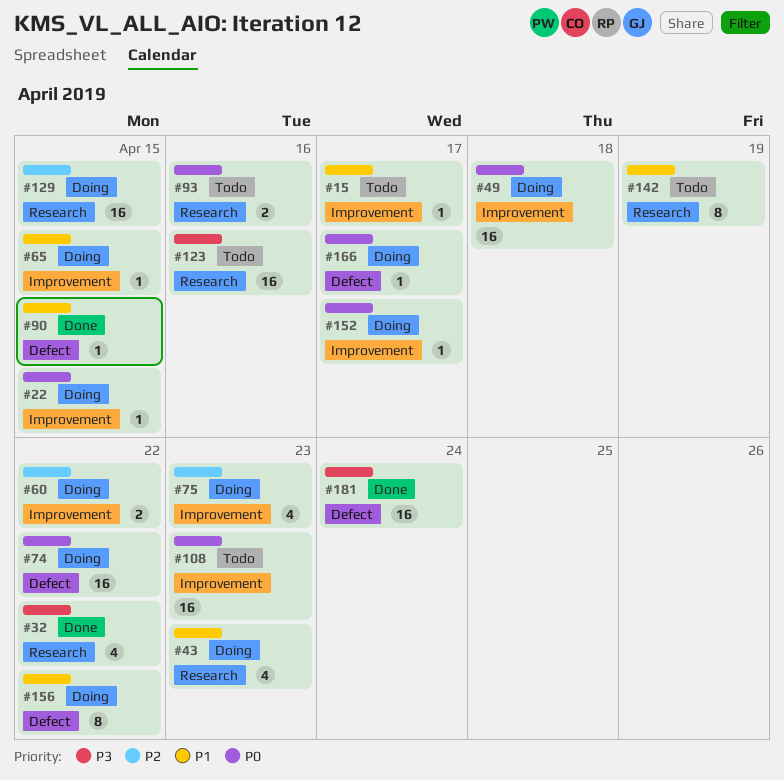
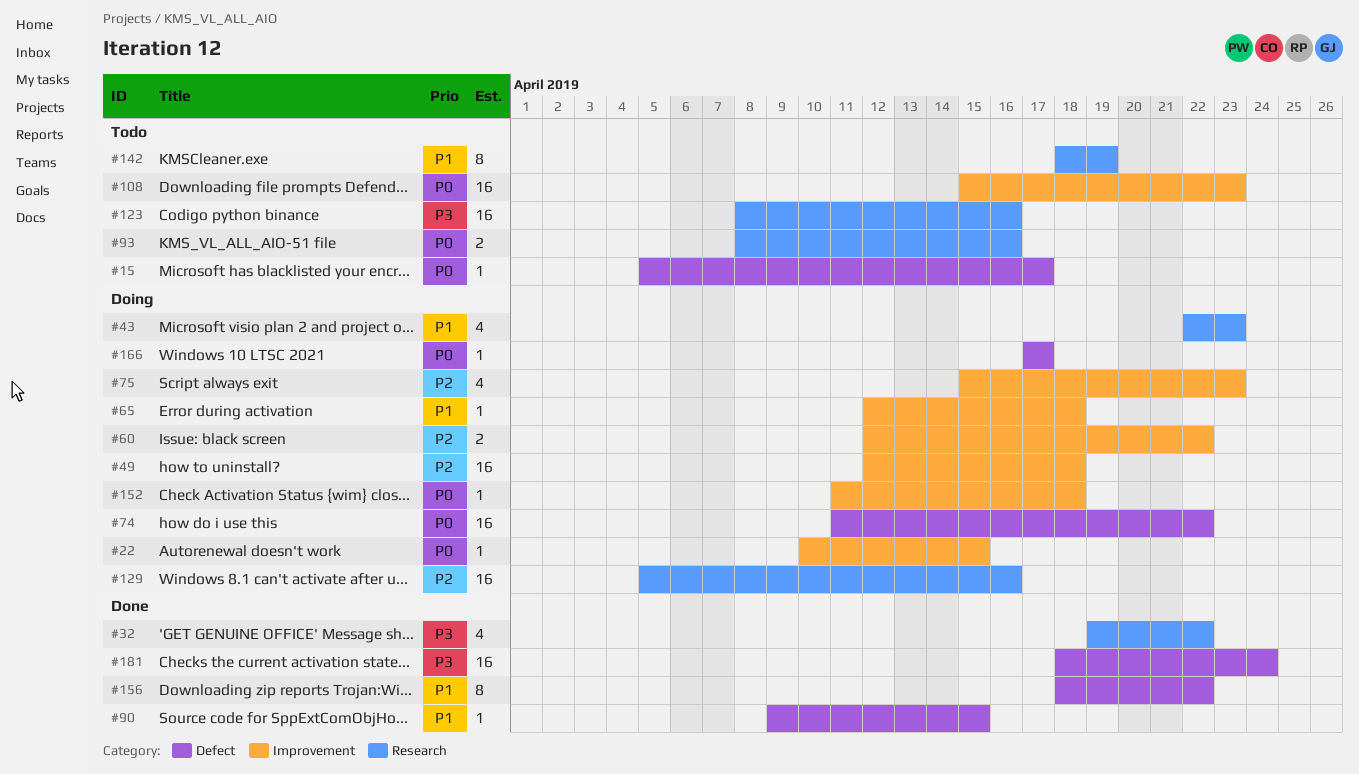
#15, priority: P1 -> P0
#15, label: Improvement -> Defect
#49, priority: P0 -> P2
#65, due: Apr 15 -> Apr 18
#129, due: Apr 15 -> Apr 16
#152, due: Apr 17 -> Apr 18
#156, status: Doing -> Done

